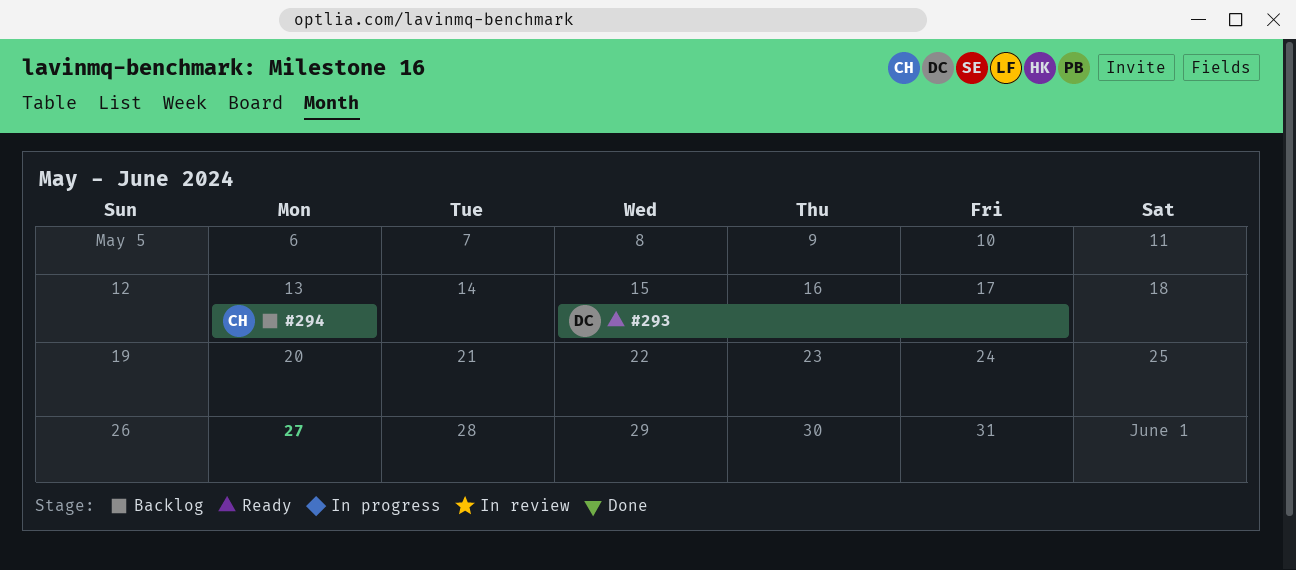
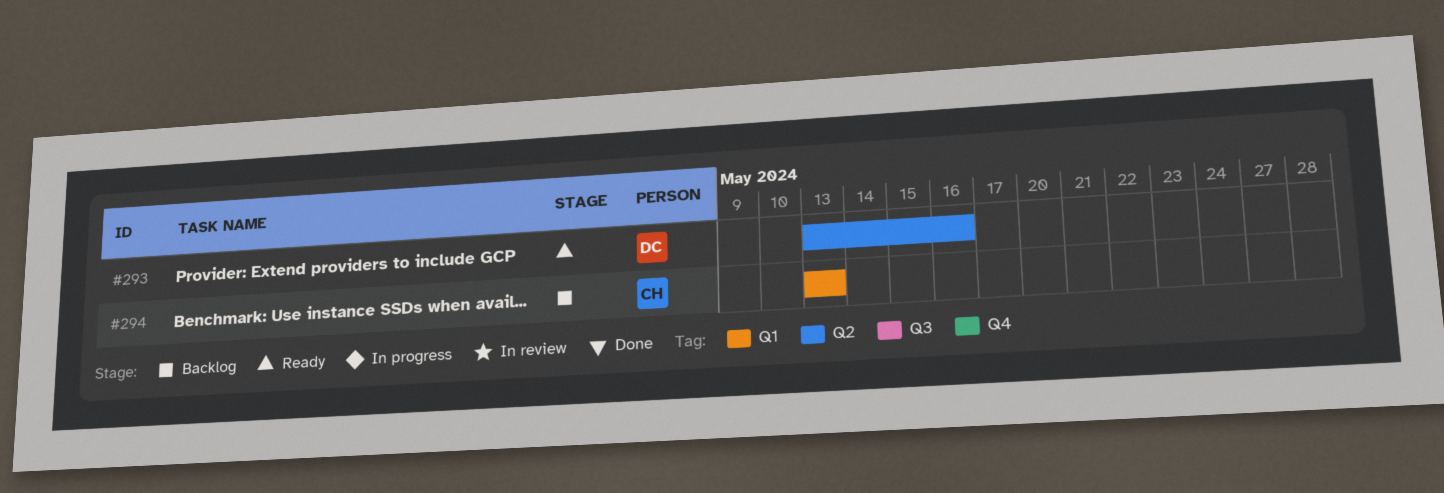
#293, start: May 15 -> May 13
#293, due: May 17 -> May 16

